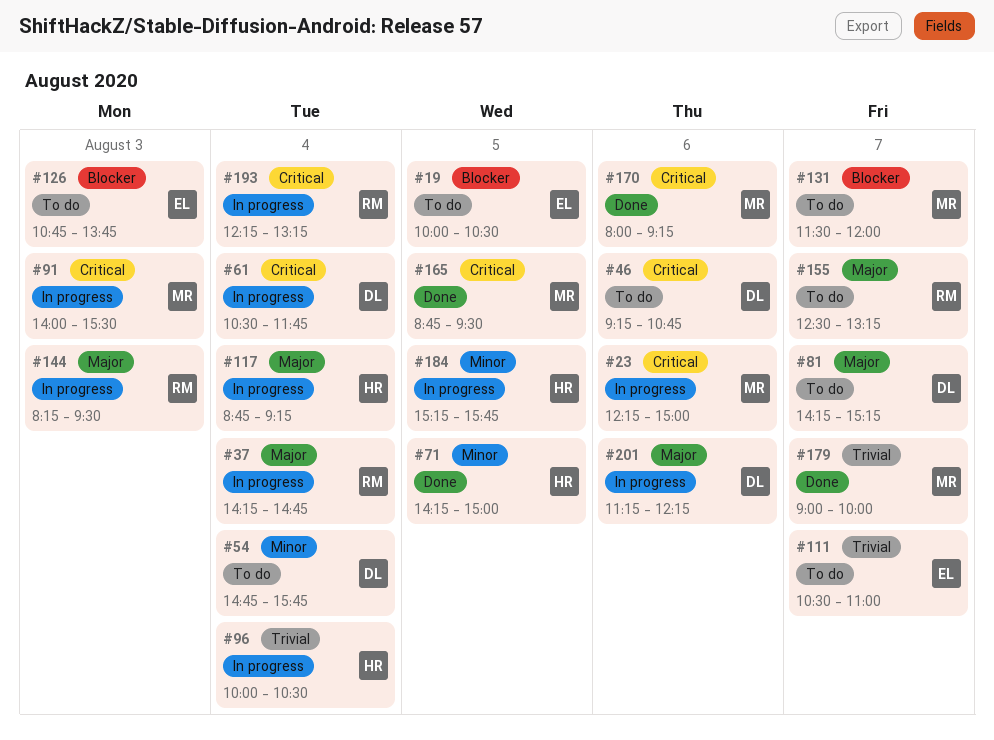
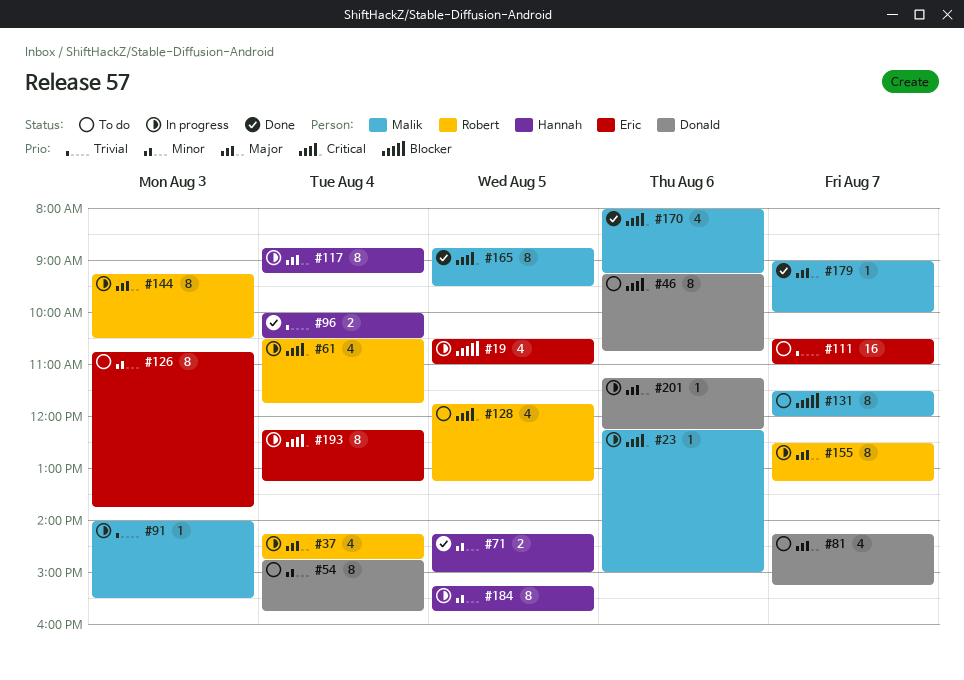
#19, status: To do -> In progress
#19, begins: 10:00 -> 10:30
#19, ends: 10:30 -> 11:00
#61, owner: Donald -> Robert
#91, priority: Critical -> Trivial
#96, status: In progress -> Done
#126, priority: Blocker -> Minor
#128: none -> present
#144, begins: 08:15 -> 09:15
#144, ends: 09:30 -> 10:30
#155, status: To do -> In progress
#179, priority: Trivial -> Major
#193, owner: Robert -> Eric

